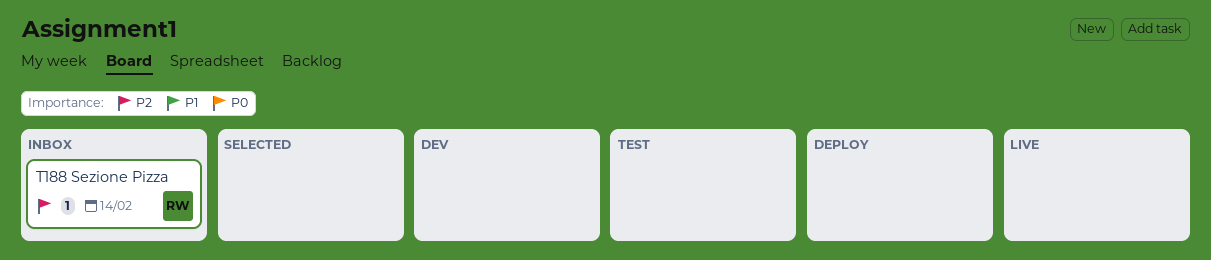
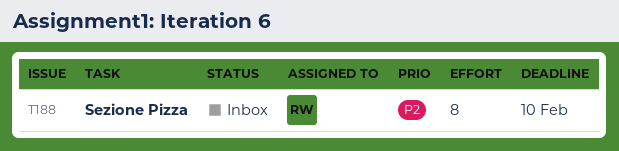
T188, estimate: 1 -> 8
T188, due: Feb 14 -> Feb 10

